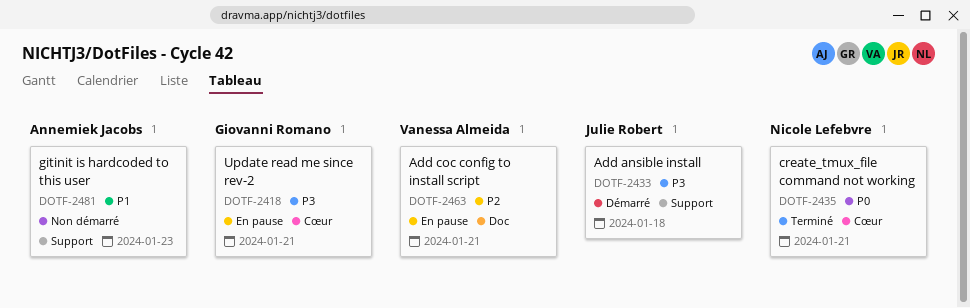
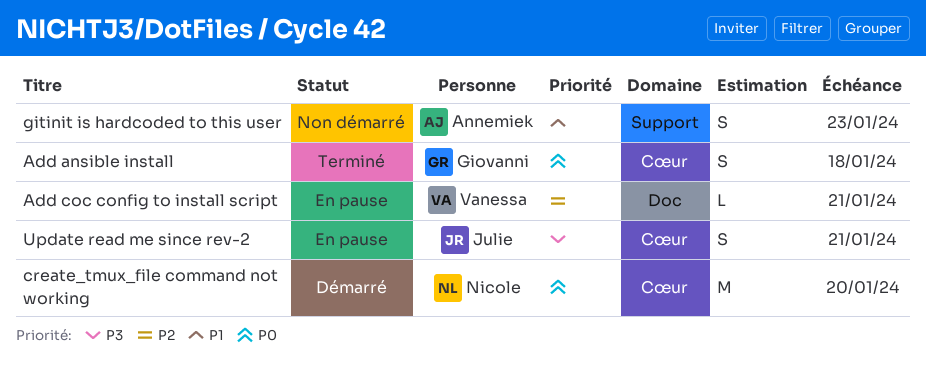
Add ansible install, status: Démarré -> Terminé
Add ansible install, owner: Julie Robert -> Giovanni Romano
Add ansible install, priority: P3 -> P0
Add ansible install, label: Support -> Cœur
create_tmux_file command not working, status: Terminé -> Démarré
create_tmux_file command not working, due: Jan 21 -> Jan 20
Update read me since rev-2, owner: Giovanni Romano -> Julie Robert

